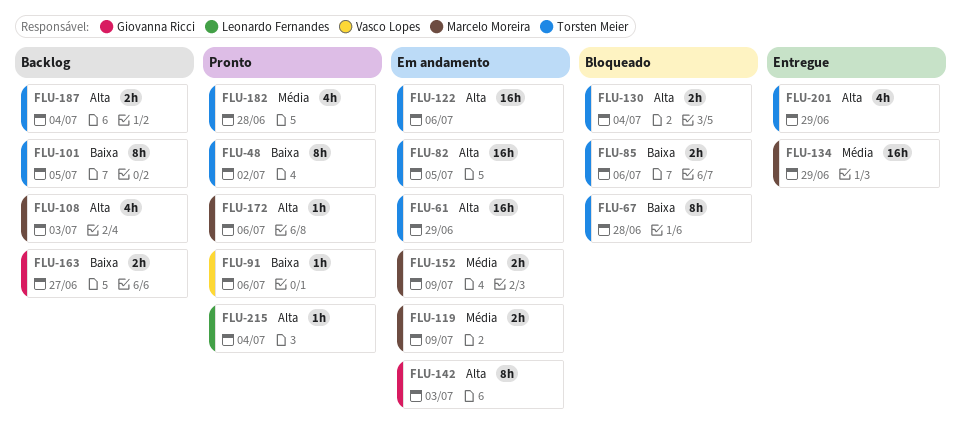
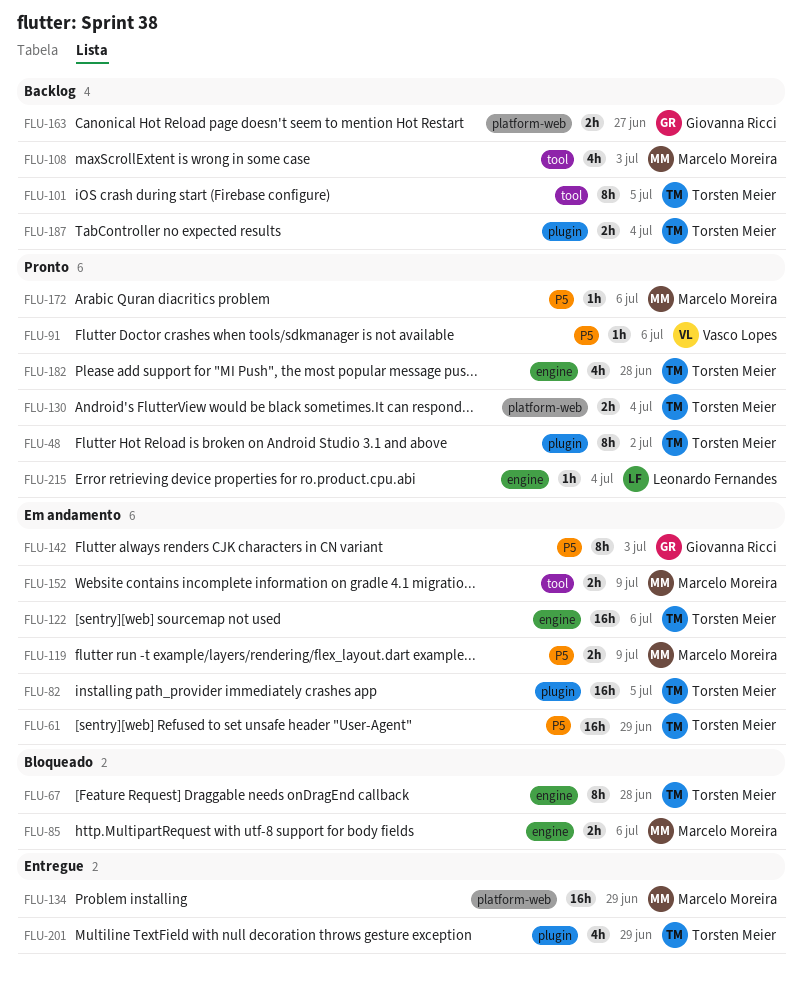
FLU-85, owner: Torsten Meier -> Marcelo Moreira
FLU-130, status: Bloqueado -> Pronto

